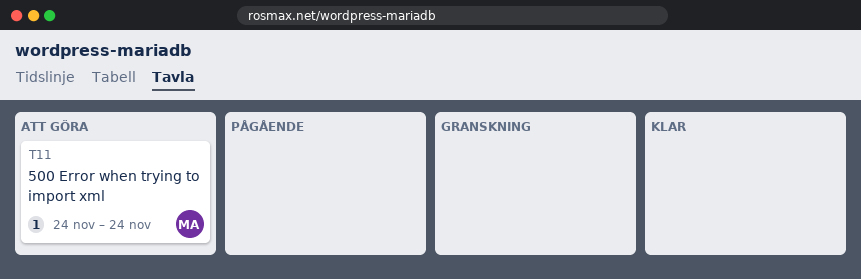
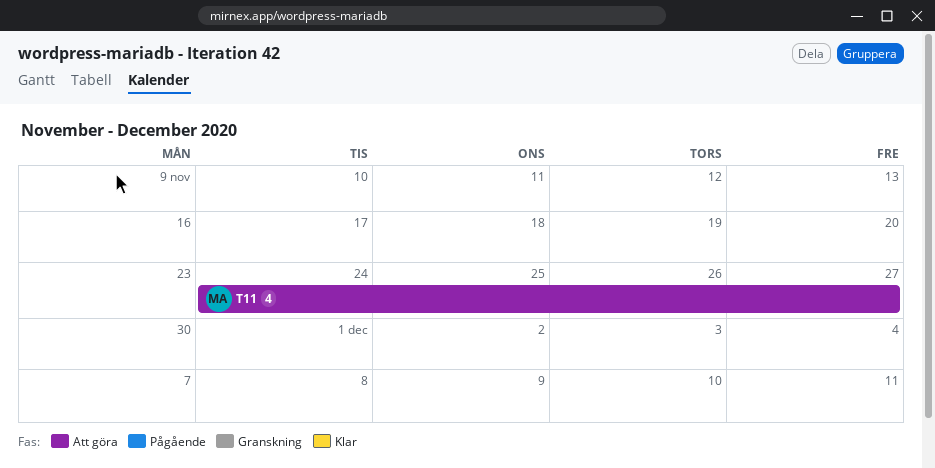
T11, estimate: 1 -> 4
T11, due: Nov 24 -> Nov 27

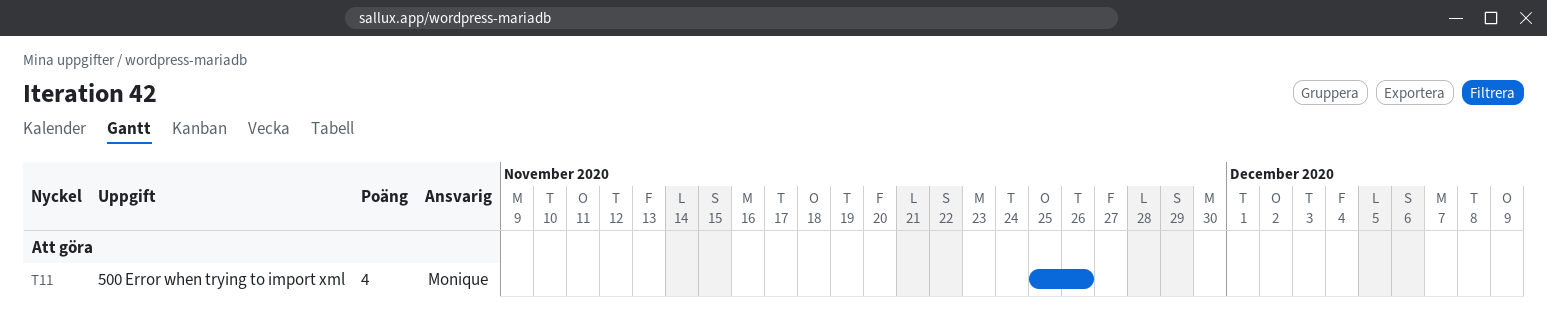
T11, start: Nov 24 -> Nov 25
T11, due: Nov 27 -> Nov 26

